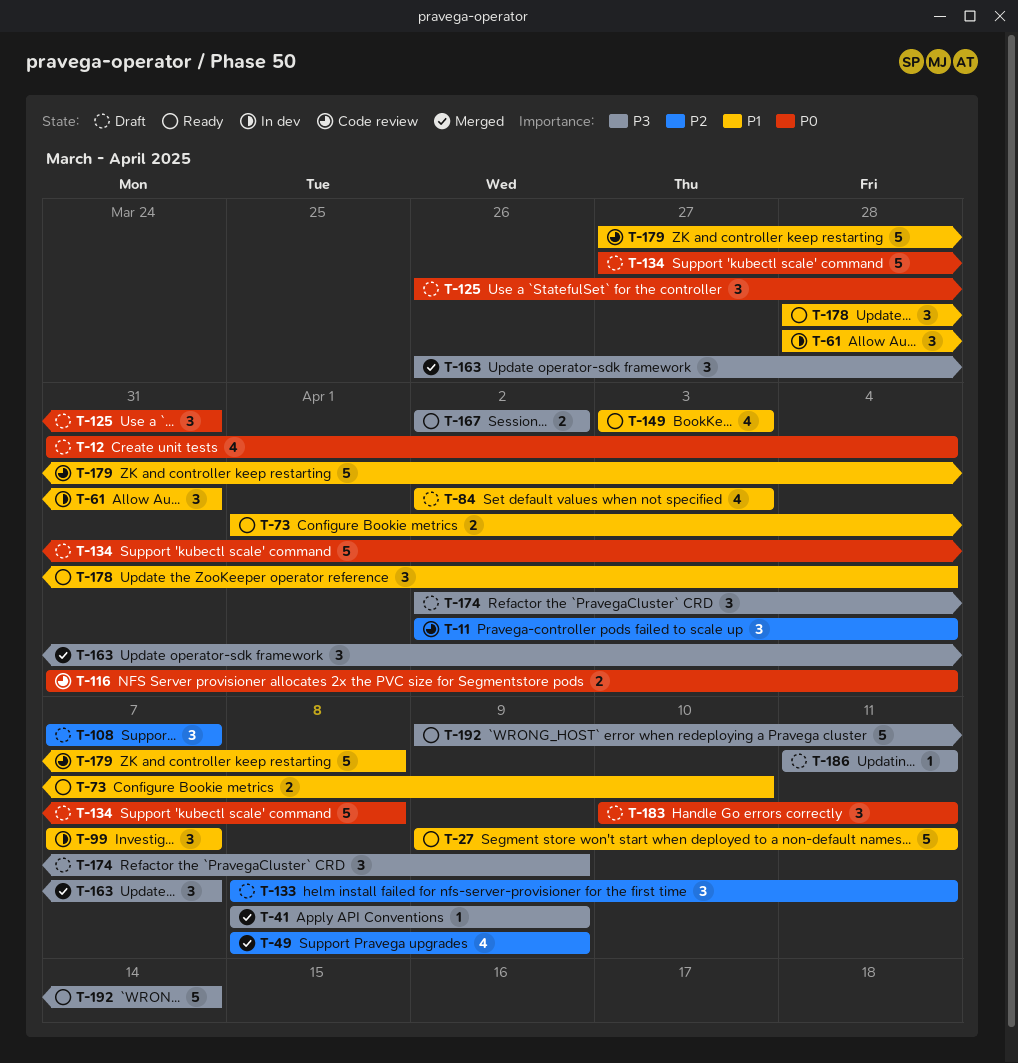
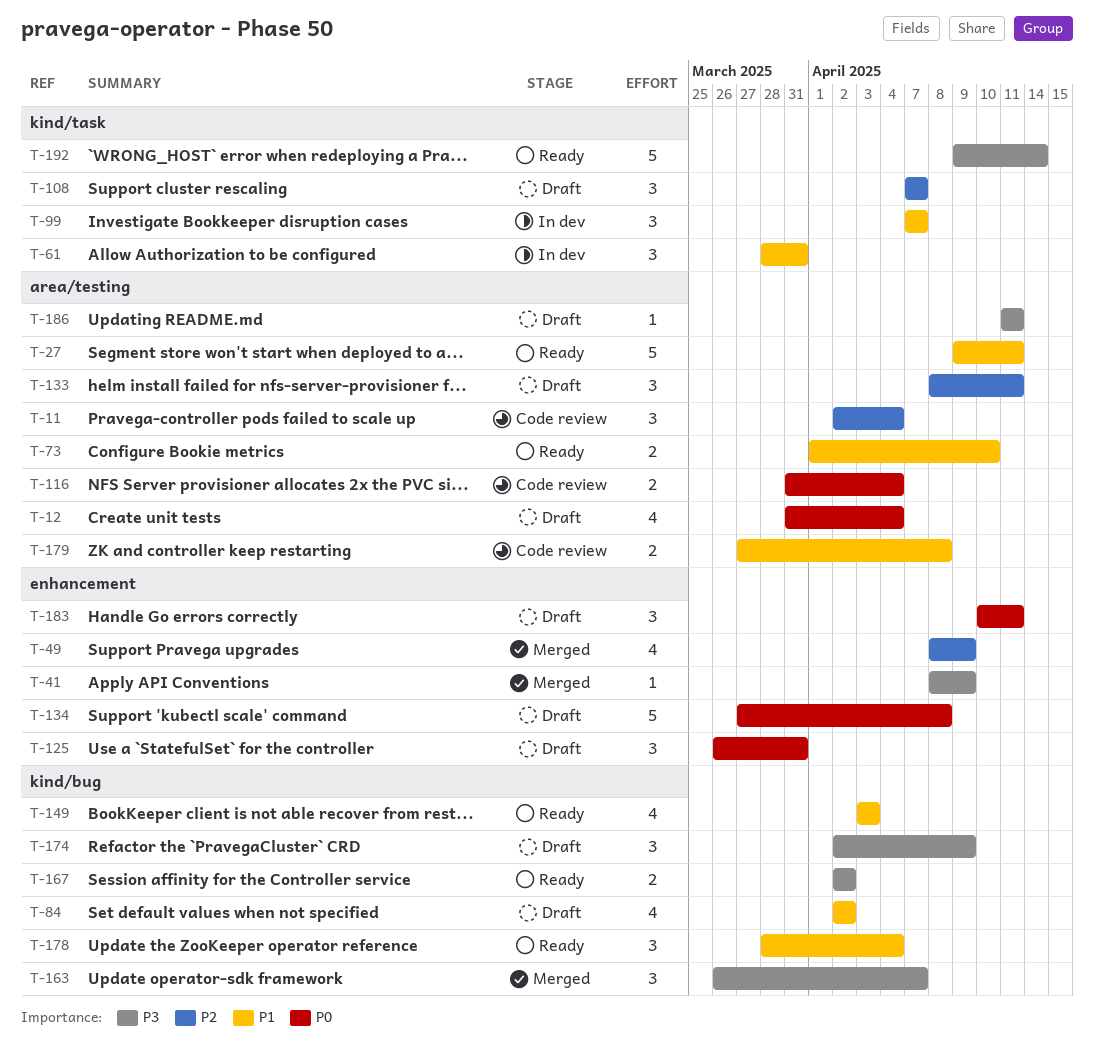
T-84, due: Apr 3 -> Apr 2
T-179, estimate: 5 -> 2

